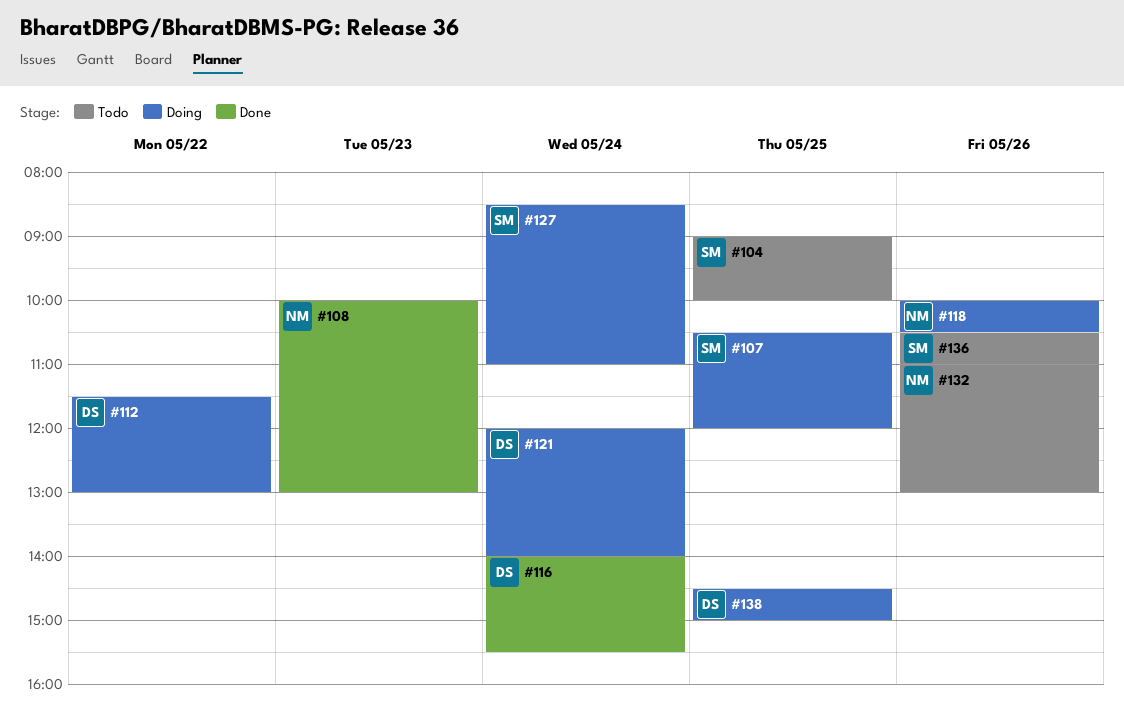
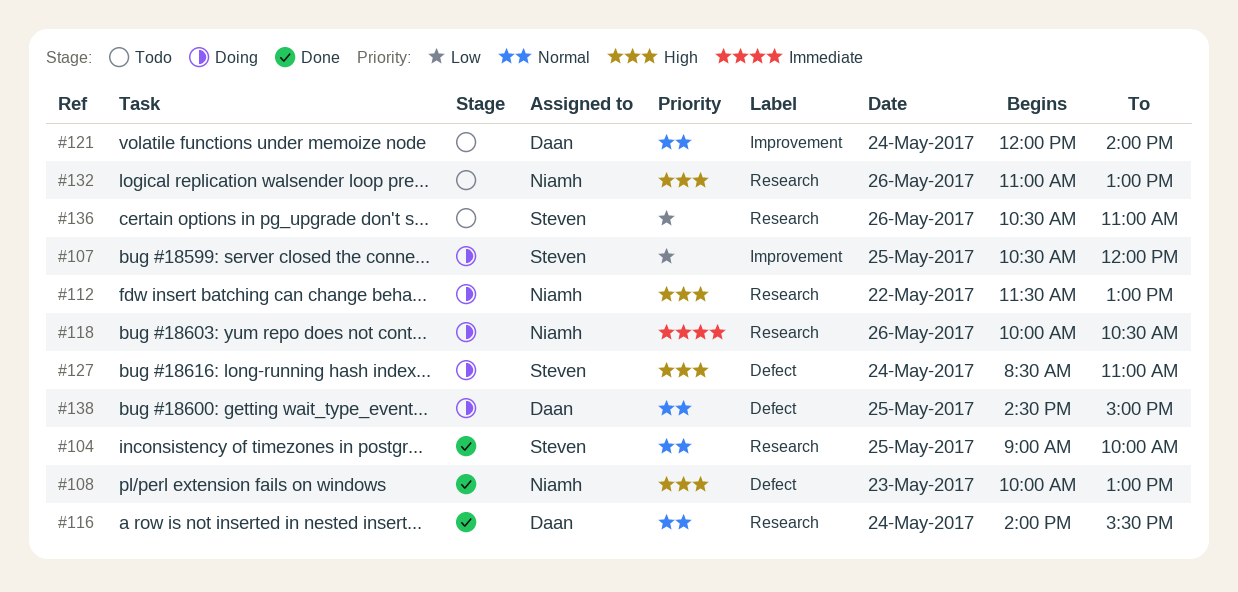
#104, status: Todo -> Done
#112, owner: Daan -> Niamh
#121, status: Doing -> Todo

